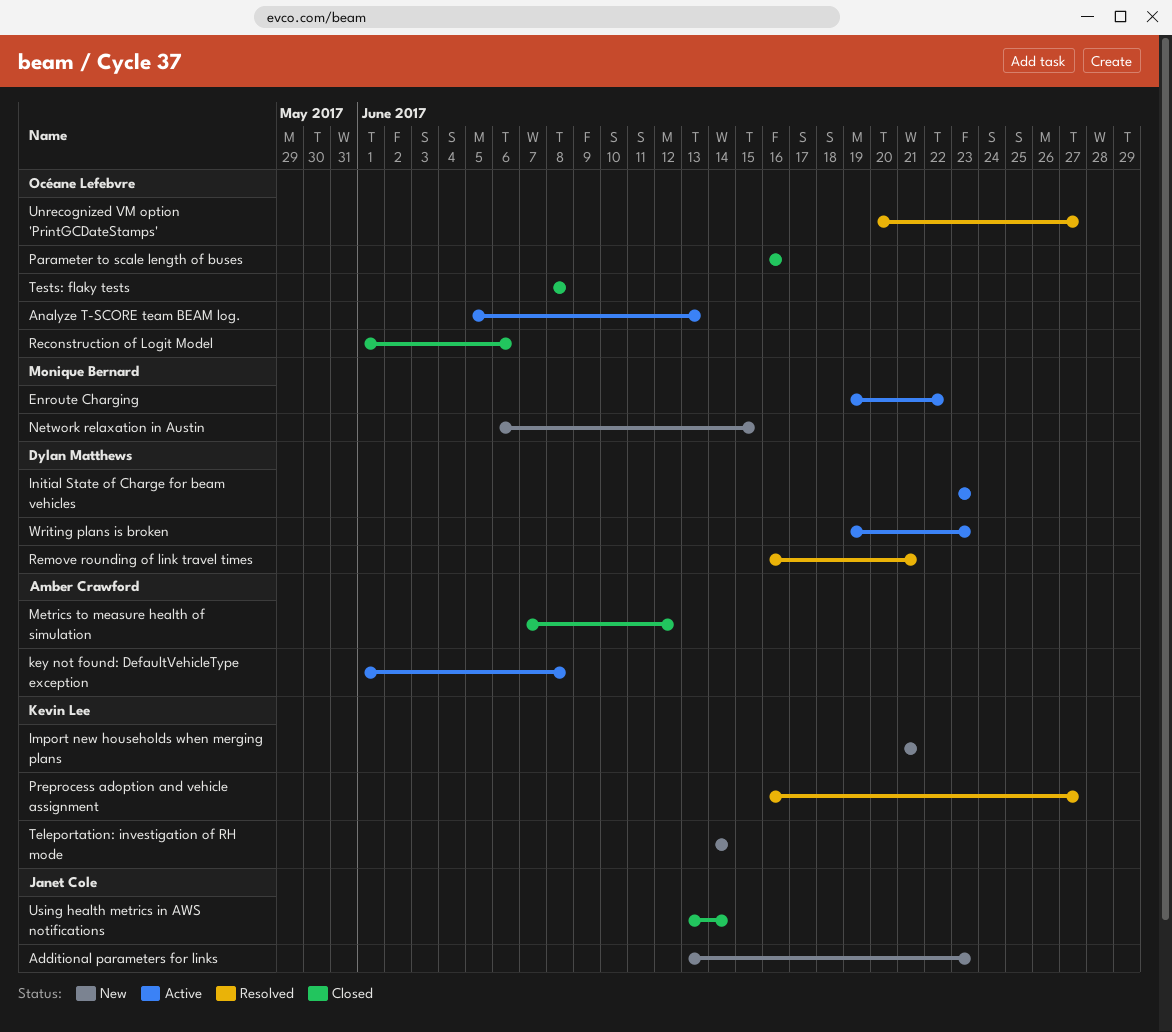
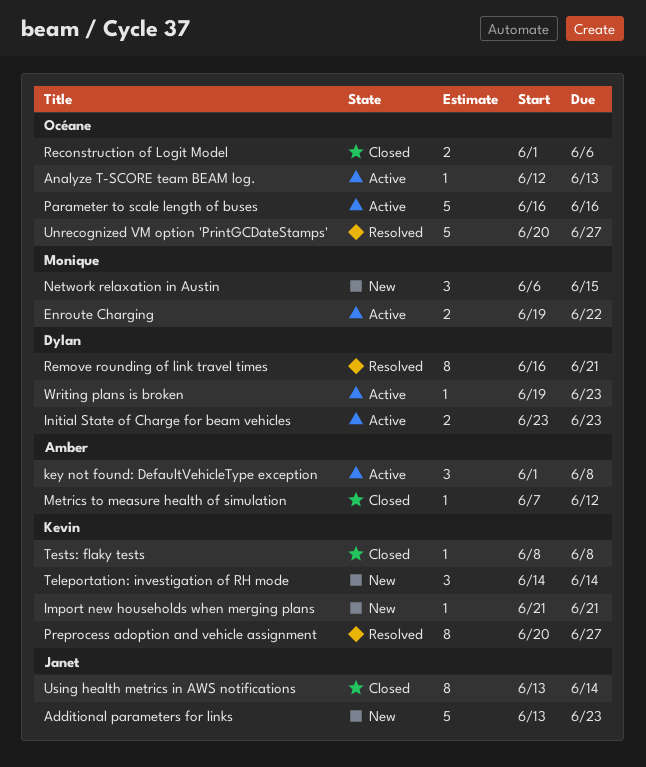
Analyze T-SCORE team BEAM log., start: Jun 5 -> Jun 12
Parameter to scale length of buses, status: Closed -> Active
Preprocess adoption and vehicle assignment, start: Jun 16 -> Jun 20
Tests: flaky tests, owner: Océane Lefebvre -> Kevin Lee

